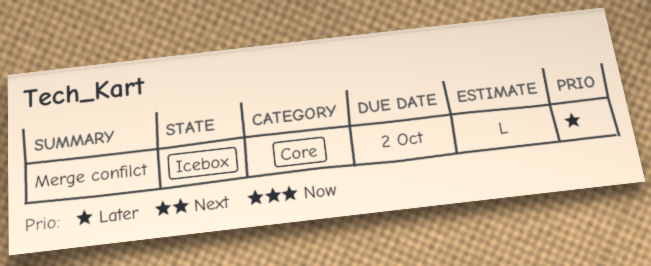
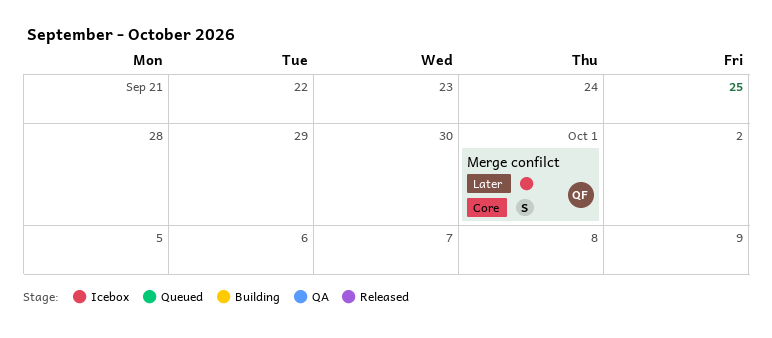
Merge confilct, estimate: L -> S
Merge confilct, due: Oct 2 -> Oct 1

